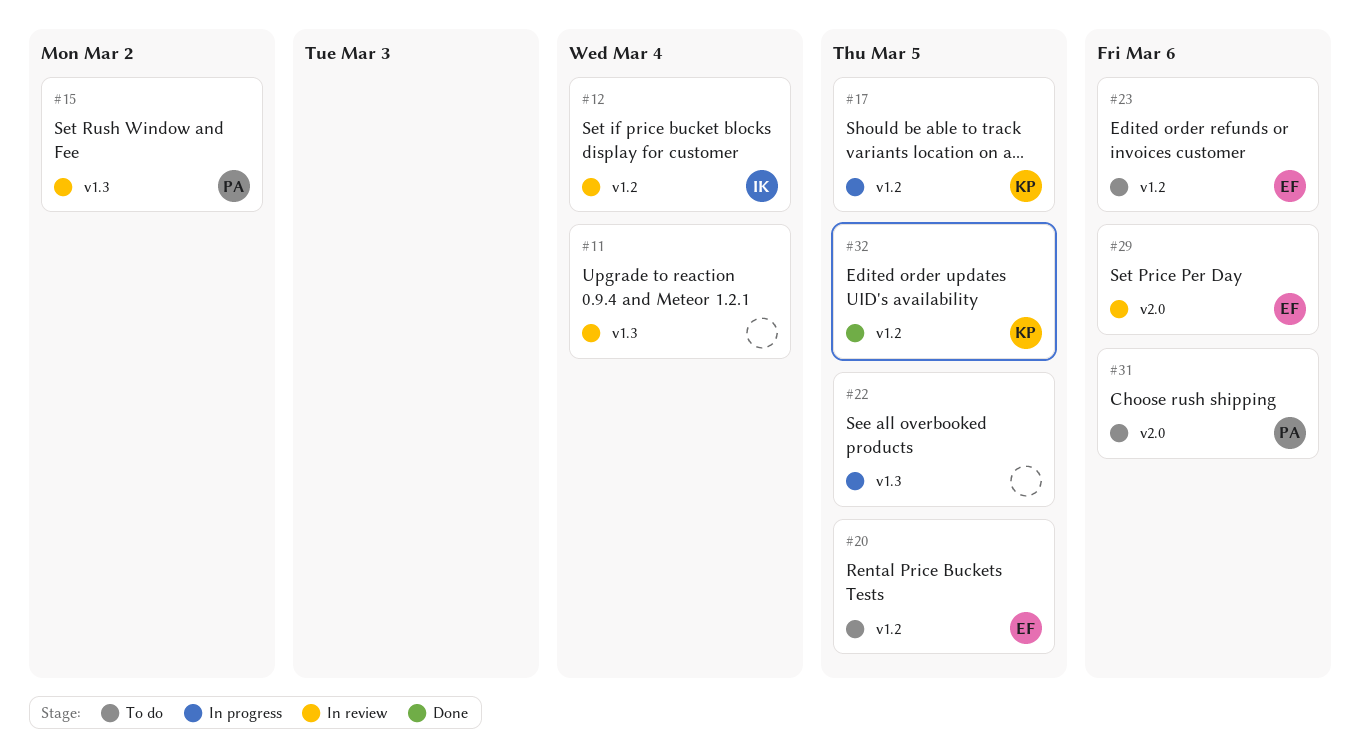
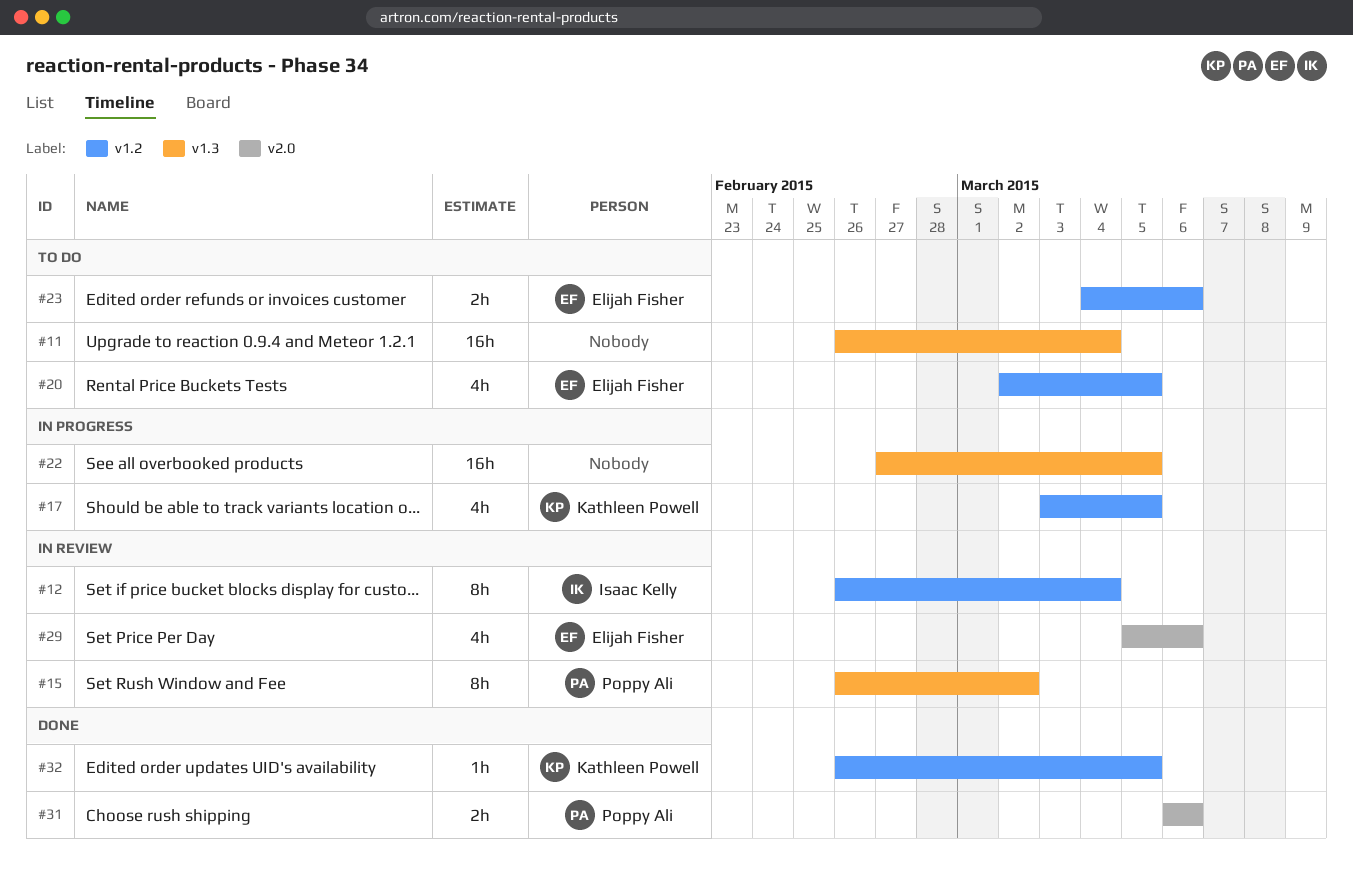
#11, status: In review -> To do
#31, status: To do -> Done

